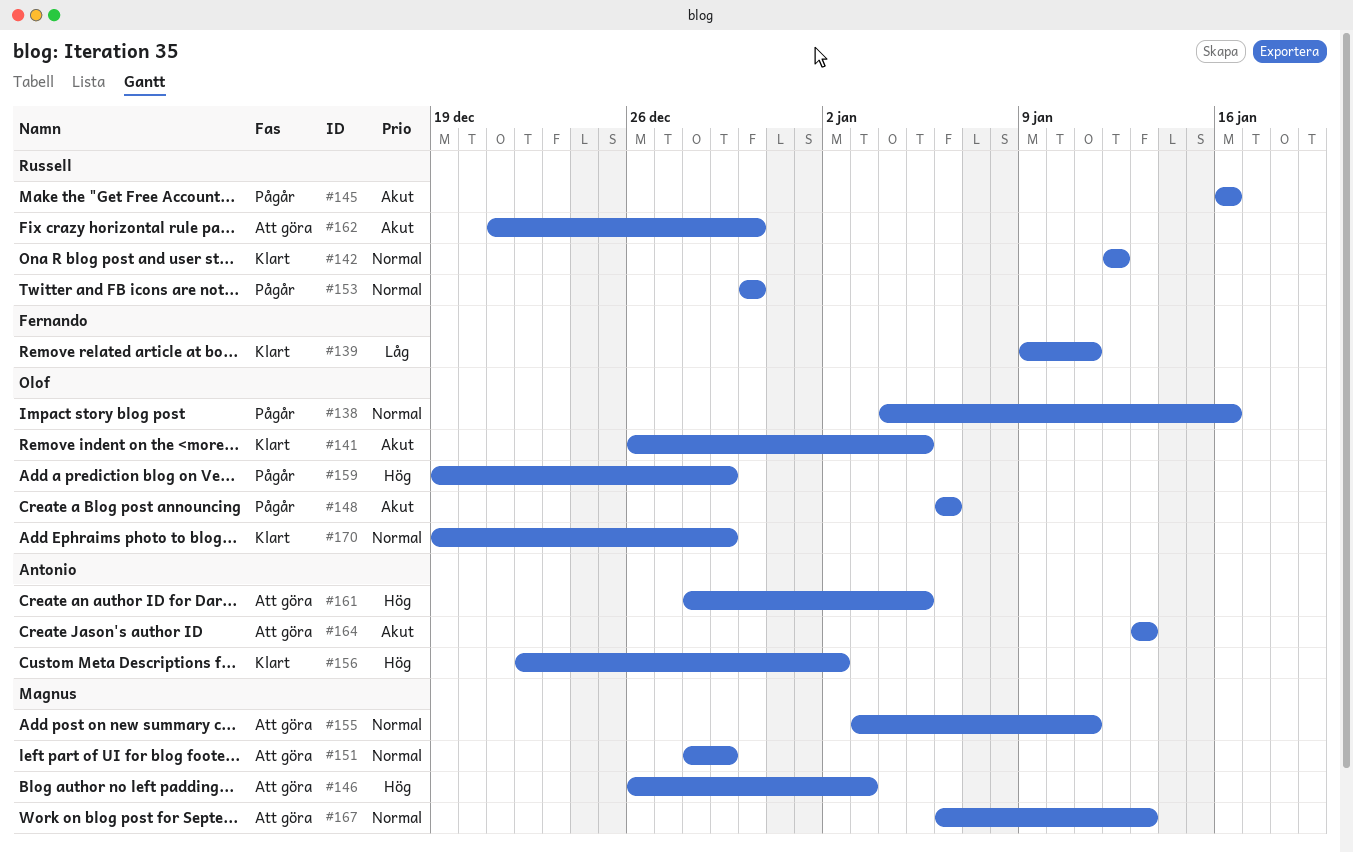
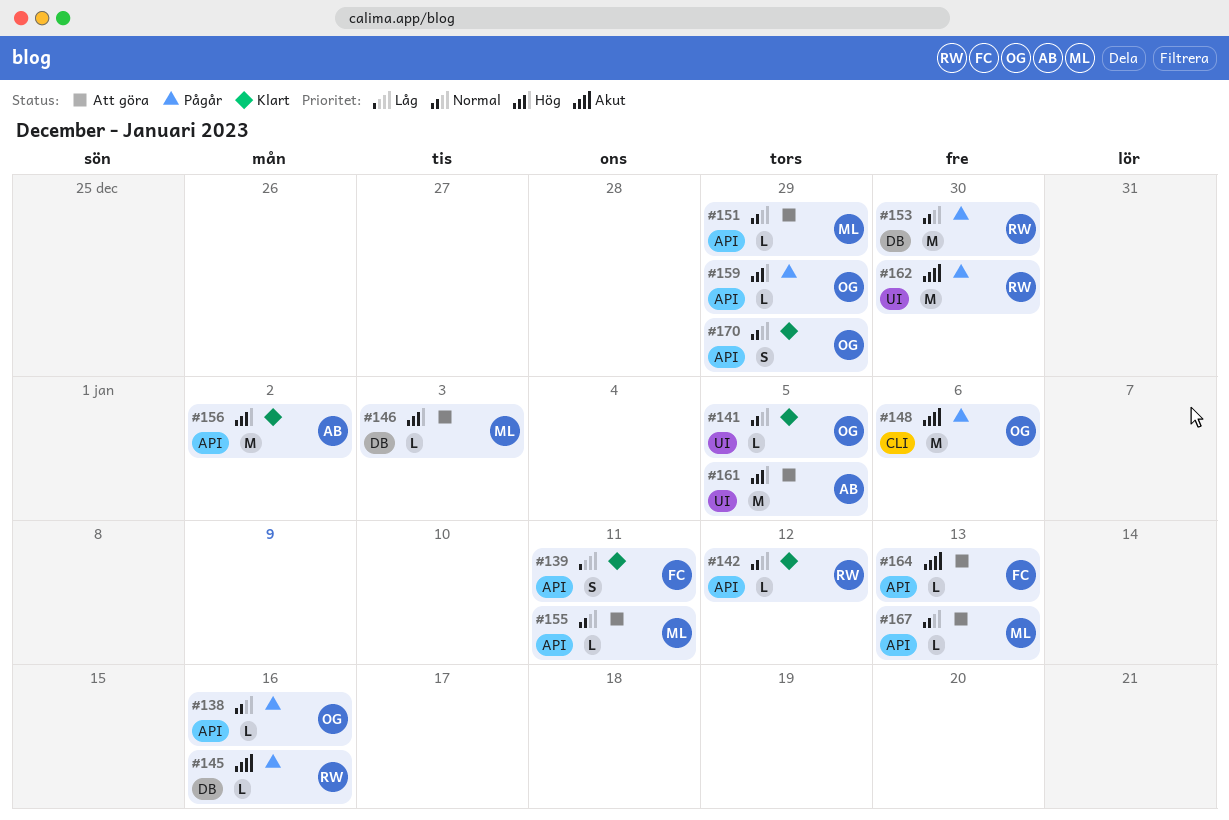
#141, priority: Akut -> Normal
#162, status: Att göra -> Pågår
#164, owner: Antonio -> Fernando

